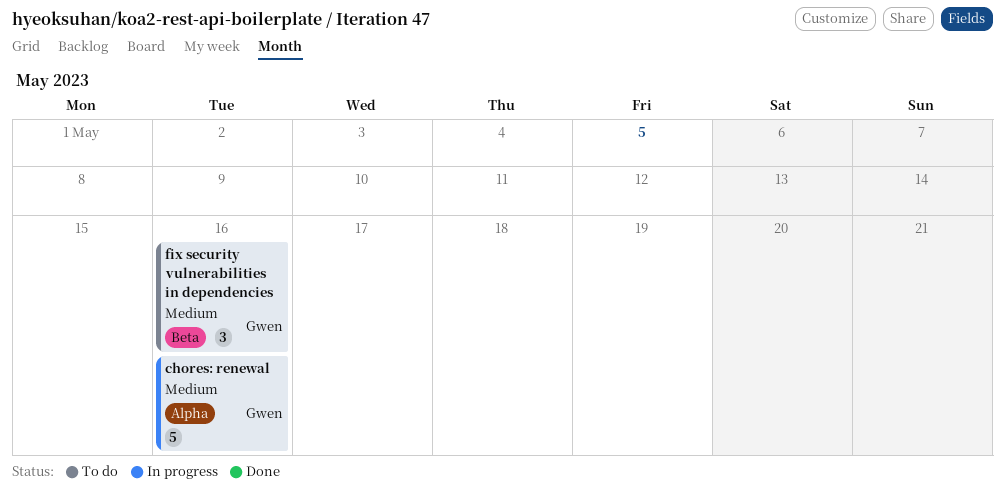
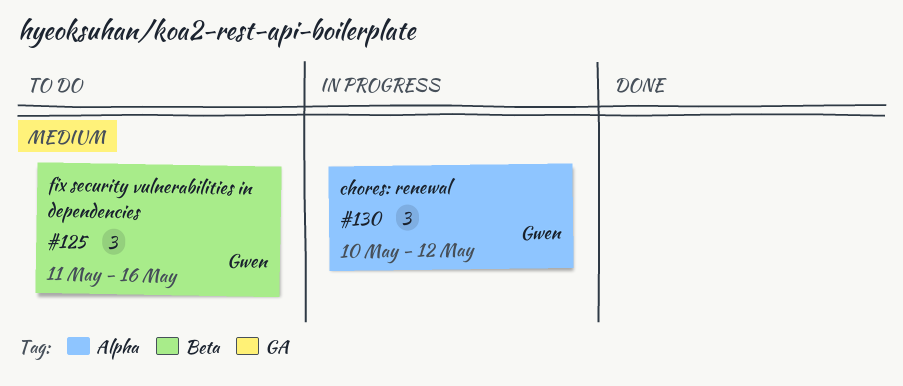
chores: renewal, estimate: 5 -> 3
chores: renewal, due: May 16 -> May 12

